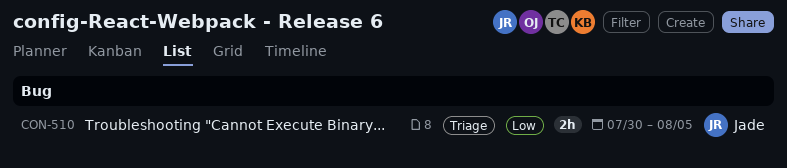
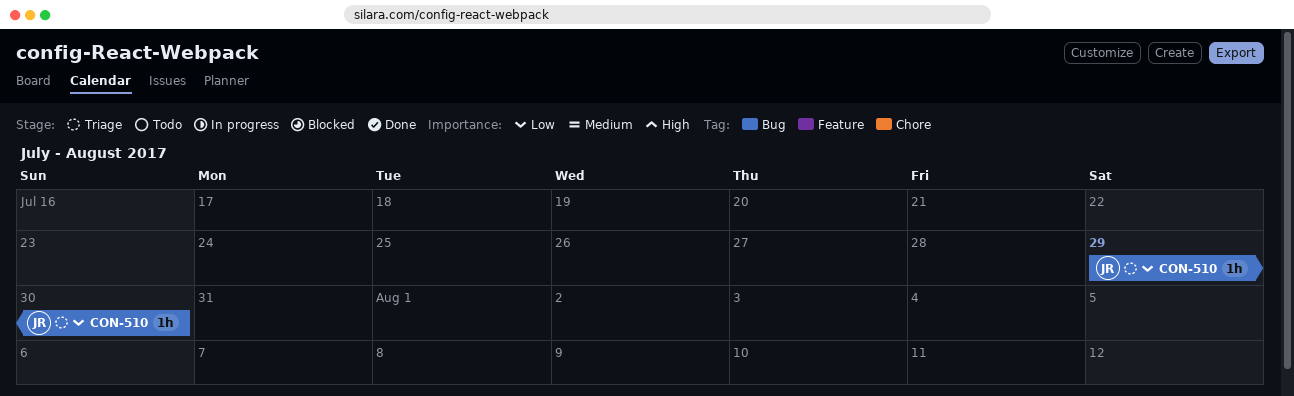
CON-510, estimate: 2h -> 1h
CON-510, start: Jul 30 -> Jul 29
CON-510, due: Aug 5 -> Jul 30

